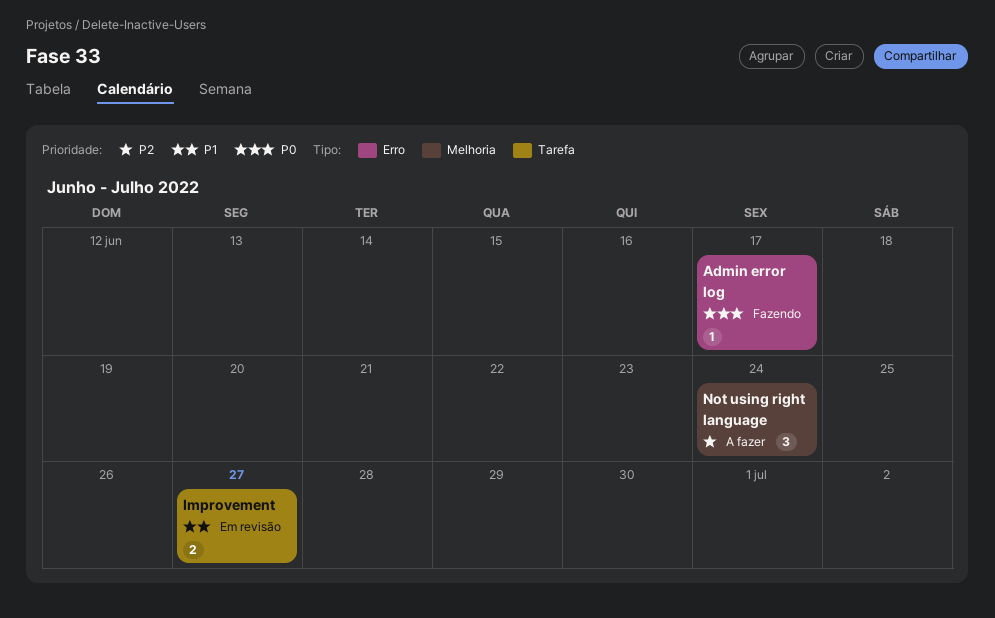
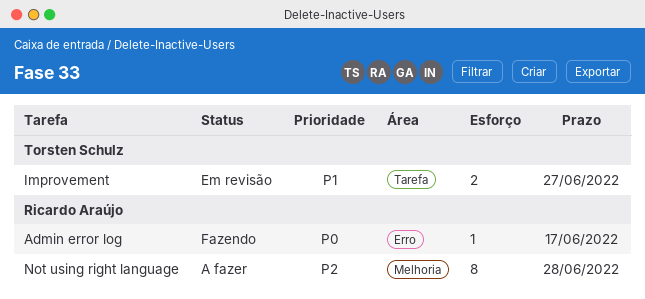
Not using right language, estimate: 3 -> 8
Not using right language, due: Jun 24 -> Jun 28

